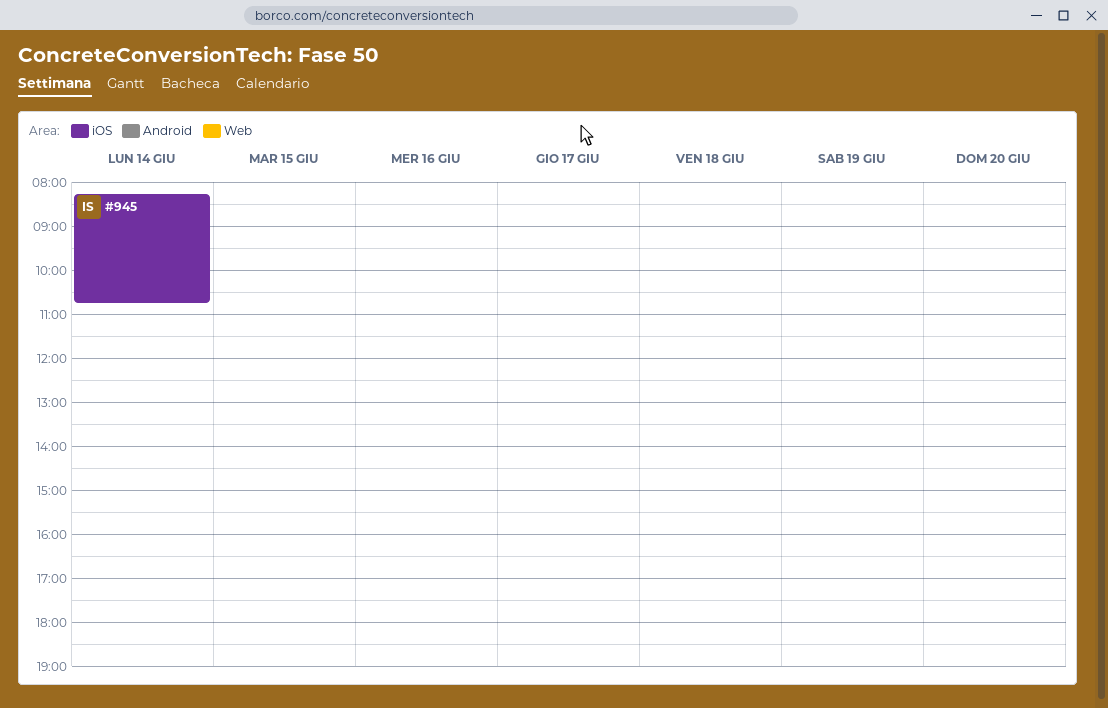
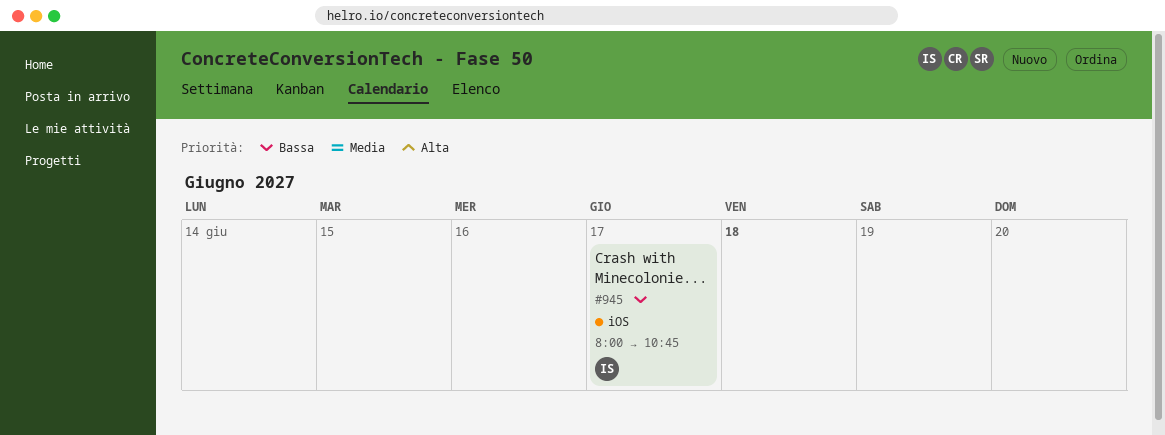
#945, day: Jun 14 -> Jun 17
#945, begins: 08:15 -> 08:00

